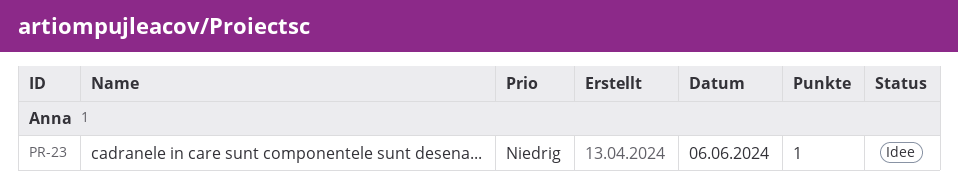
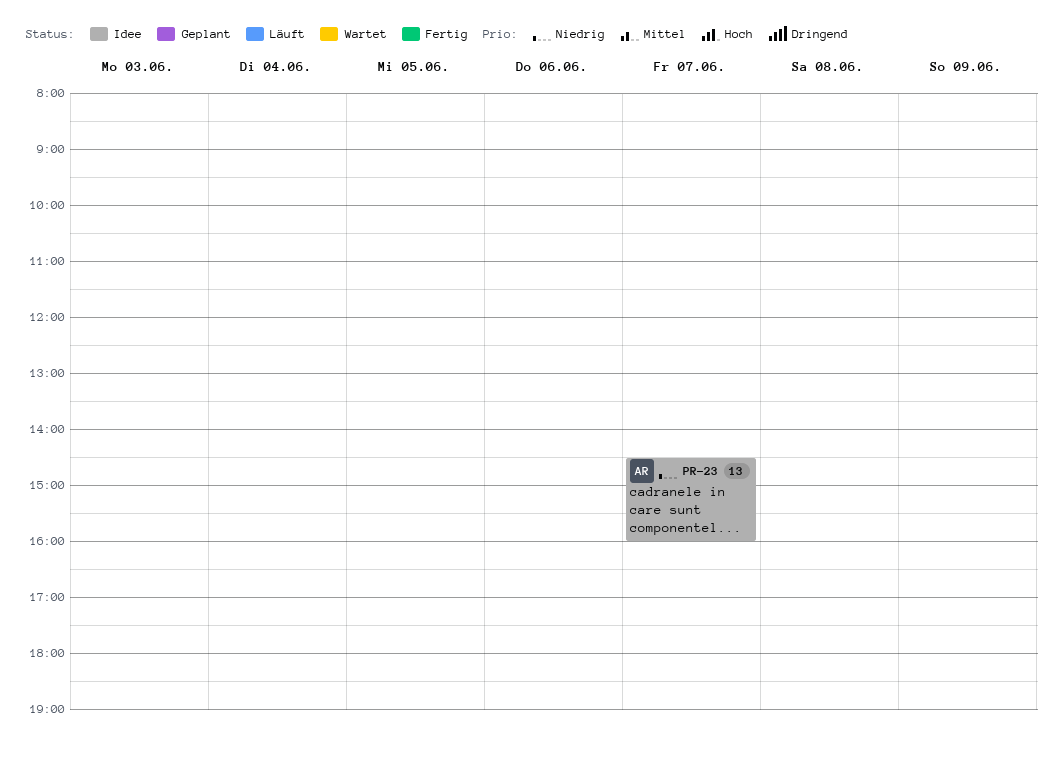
PR-23, estimate: 1 -> 13
PR-23, day: Jun 6 -> Jun 7

